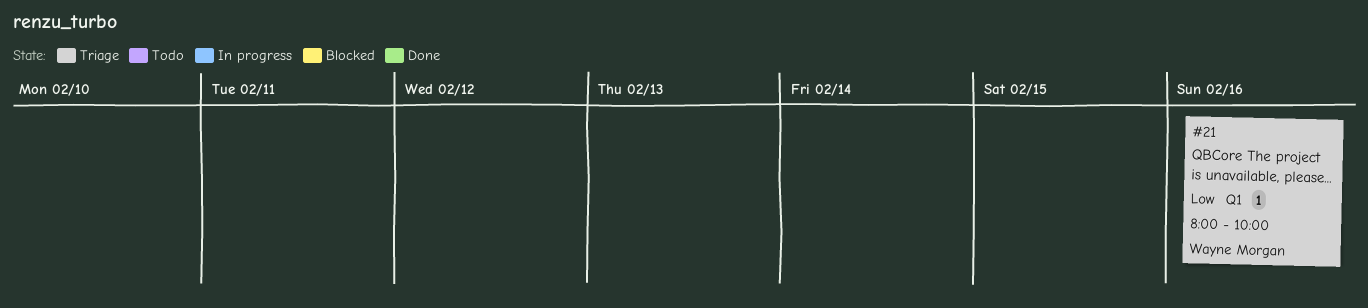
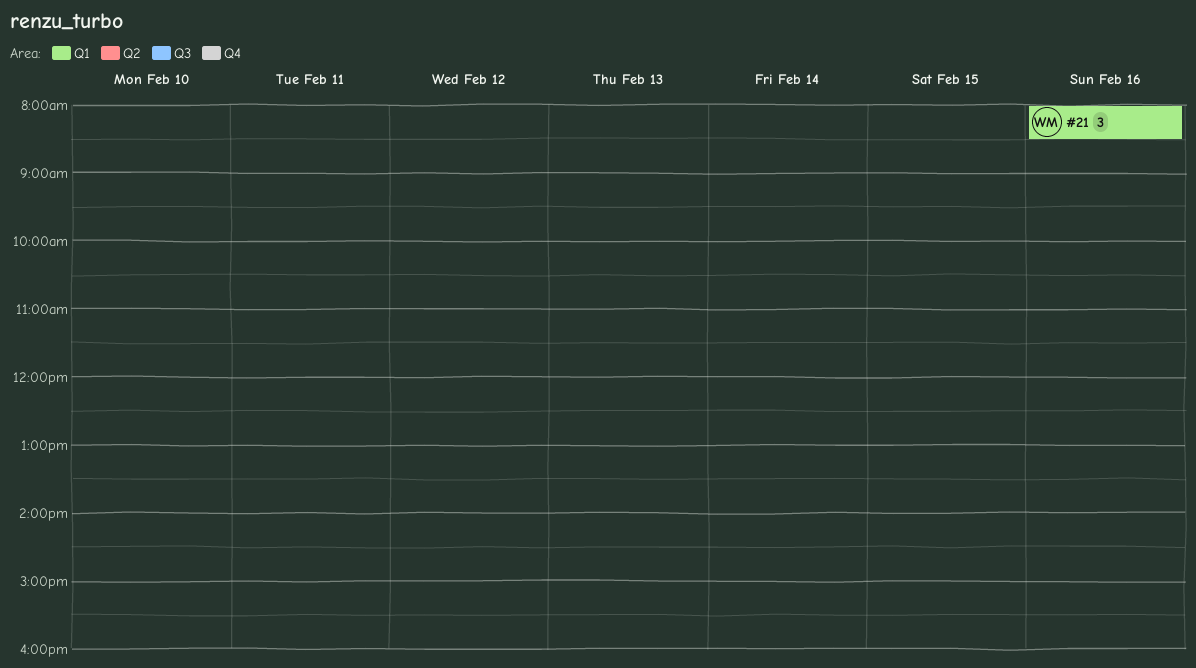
#21, estimate: 1 -> 3
#21, ends: 10:00 -> 08:30

